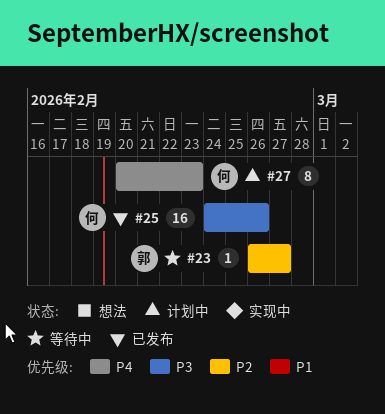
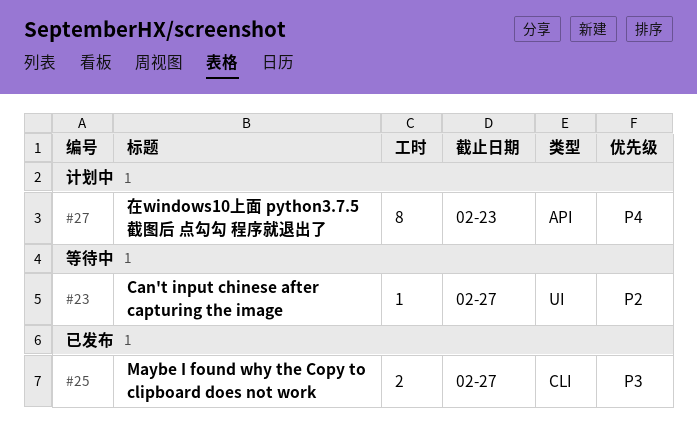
#25, estimate: 16 -> 2
#25, due: Feb 26 -> Feb 27

